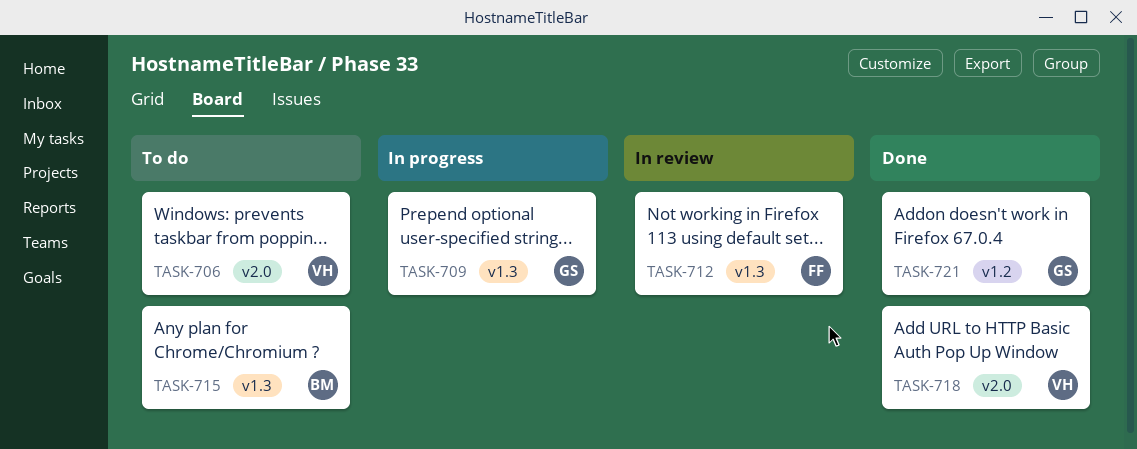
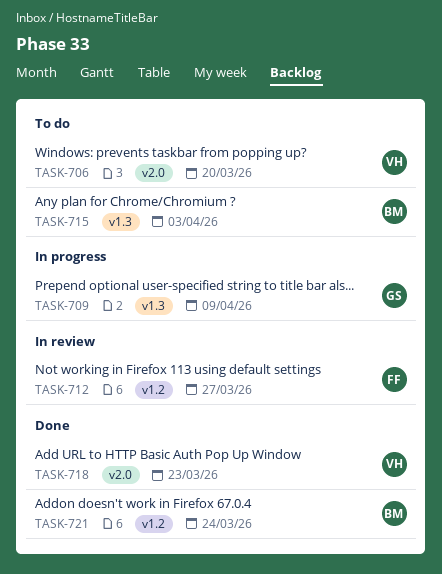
TASK-712, label: v1.3 -> v1.2
TASK-721, owner: GS -> BM

